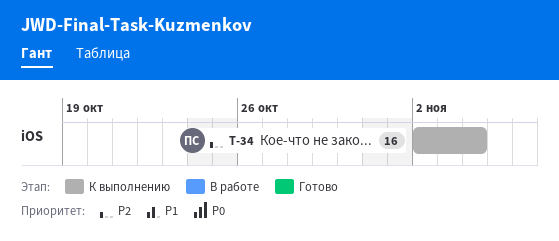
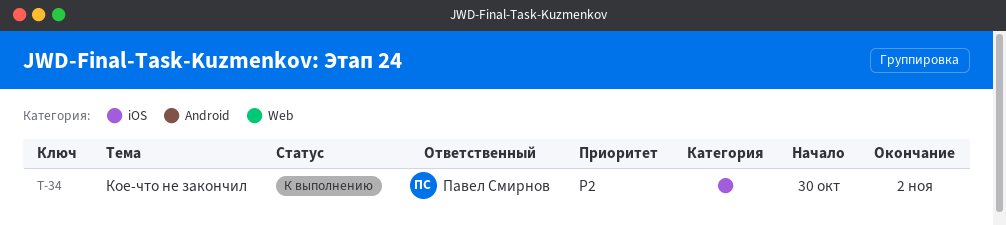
T-34, start: Nov 2 -> Oct 30
T-34, due: Nov 4 -> Nov 2

